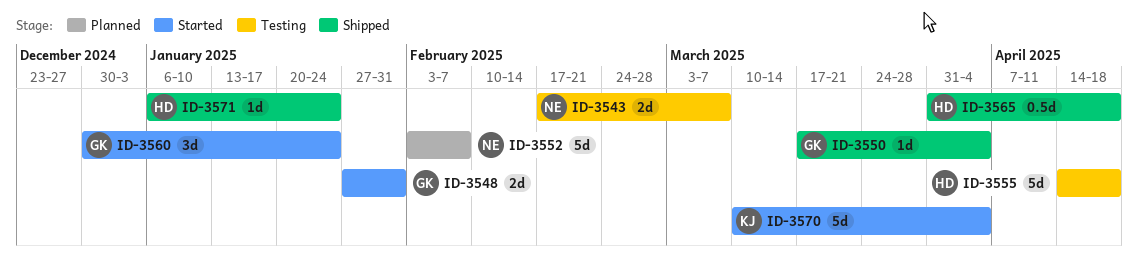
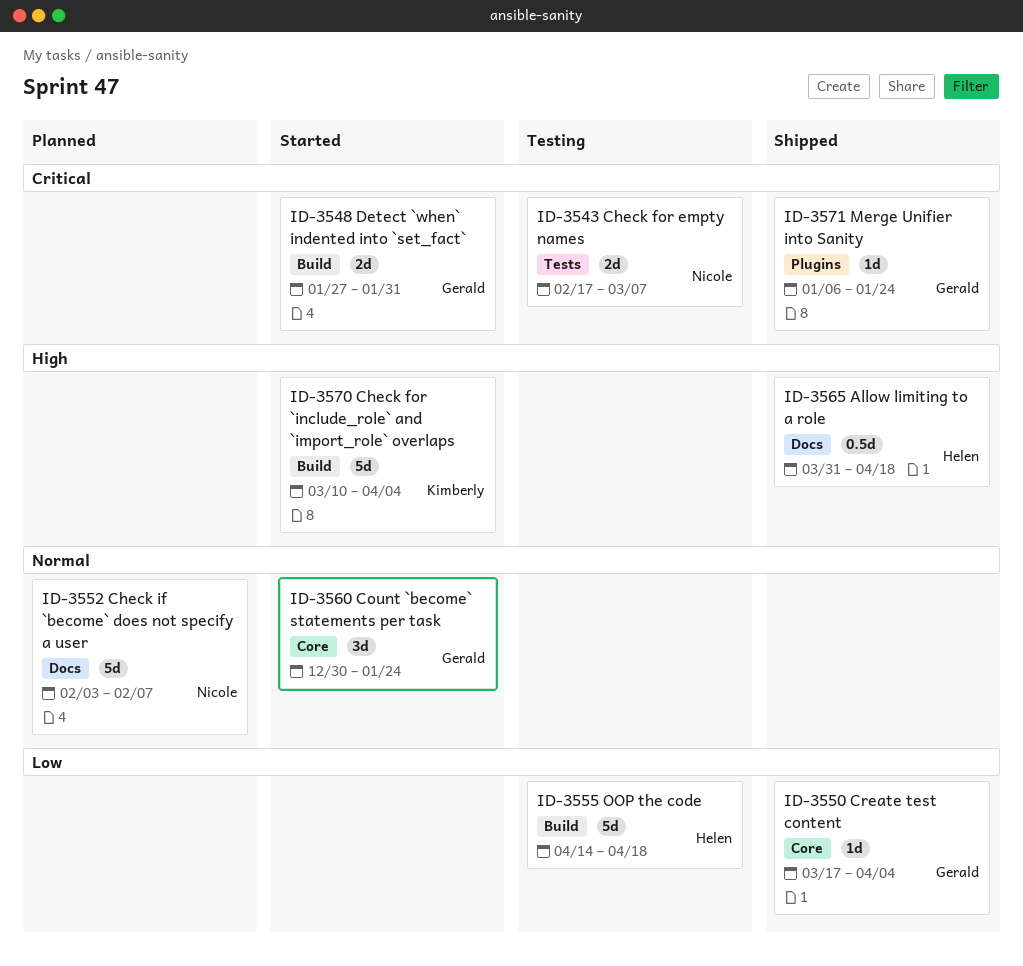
ID-3571, owner: Helen -> Gerald

